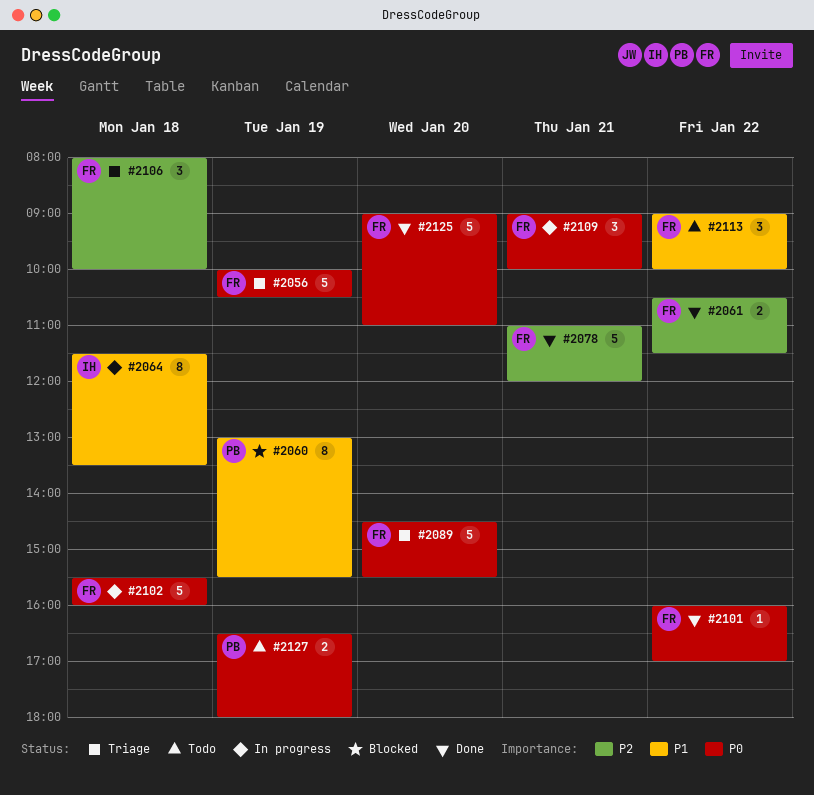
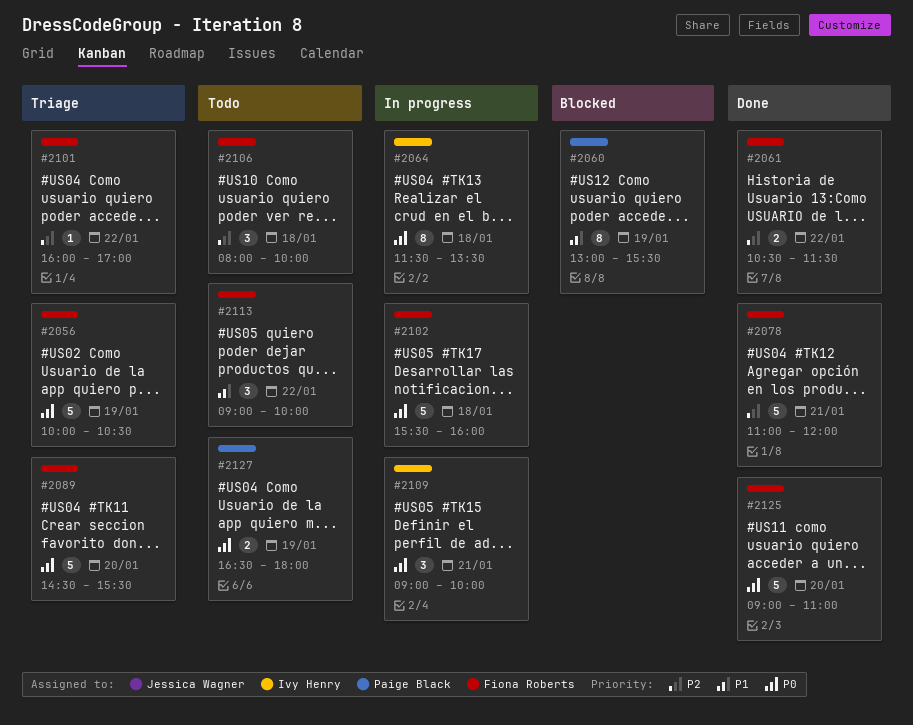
#2064, priority: P1 -> P0
#2101, status: Done -> Triage
#2101, priority: P0 -> P2
#2106, status: Triage -> Todo
#2109, owner: Fiona Roberts -> Ivy Henry

